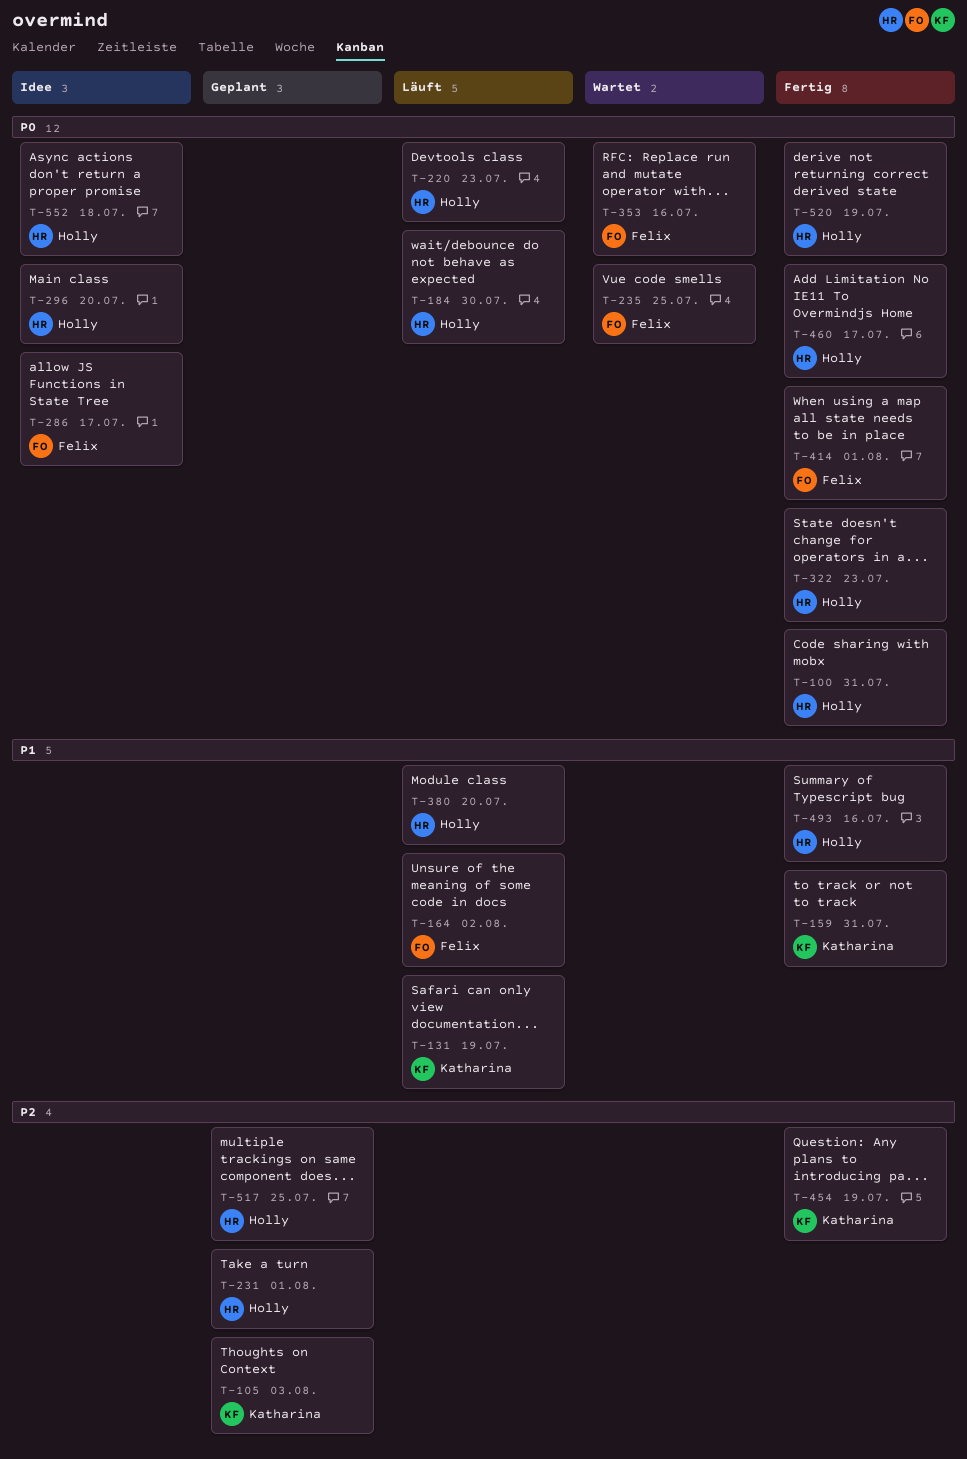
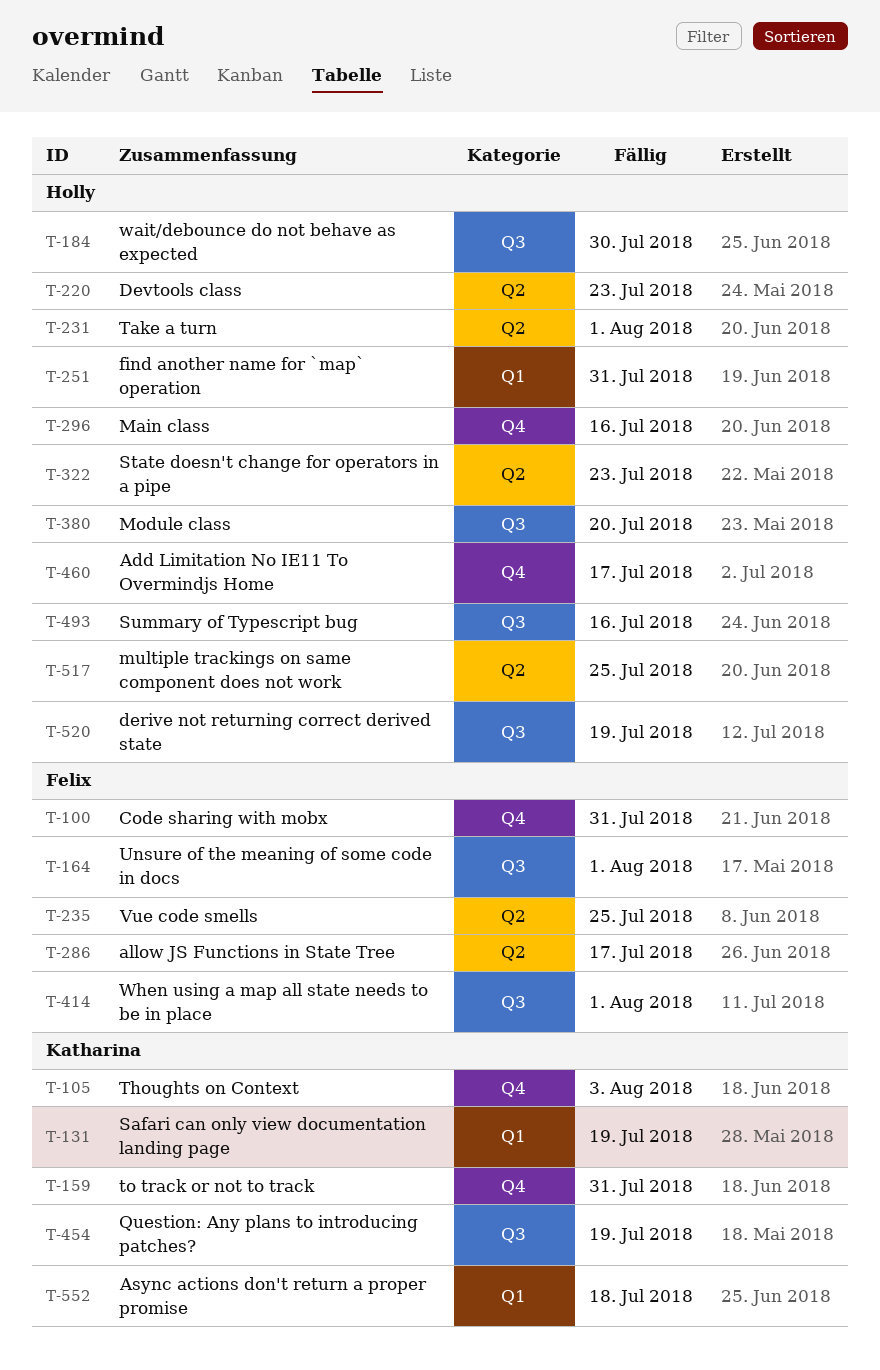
T-100, owner: Holly -> Felix
T-164, due: Aug 2 -> Aug 1
T-251: none -> present
T-296, due: Jul 20 -> Jul 16
T-353: present -> none
T-552, owner: Holly -> Katharina

